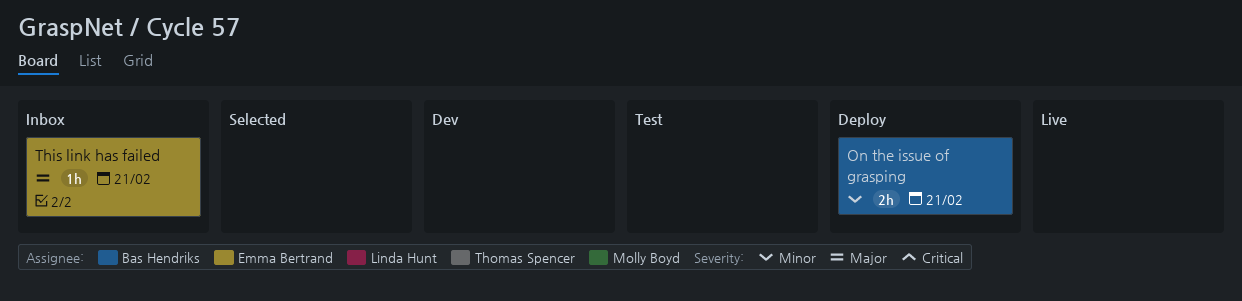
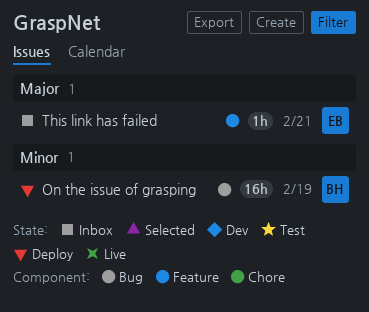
On the issue of grasping, estimate: 2h -> 16h
On the issue of grasping, due: Feb 21 -> Feb 19

